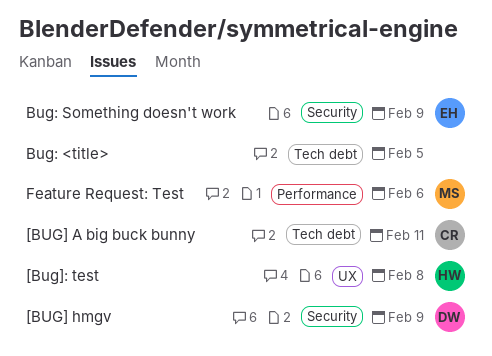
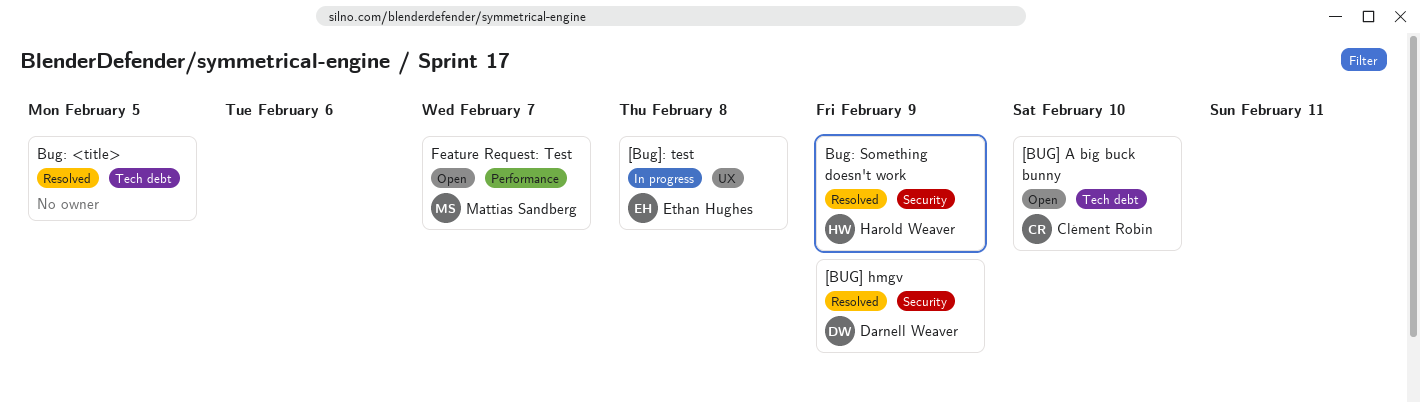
[BUG] A big buck bunny, due: Feb 11 -> Feb 10
[Bug]: test, owner: Harold Weaver -> Ethan Hughes
Bug: Something doesn't work, owner: Ethan Hughes -> Harold Weaver
Feature Request: Test, due: Feb 6 -> Feb 7

